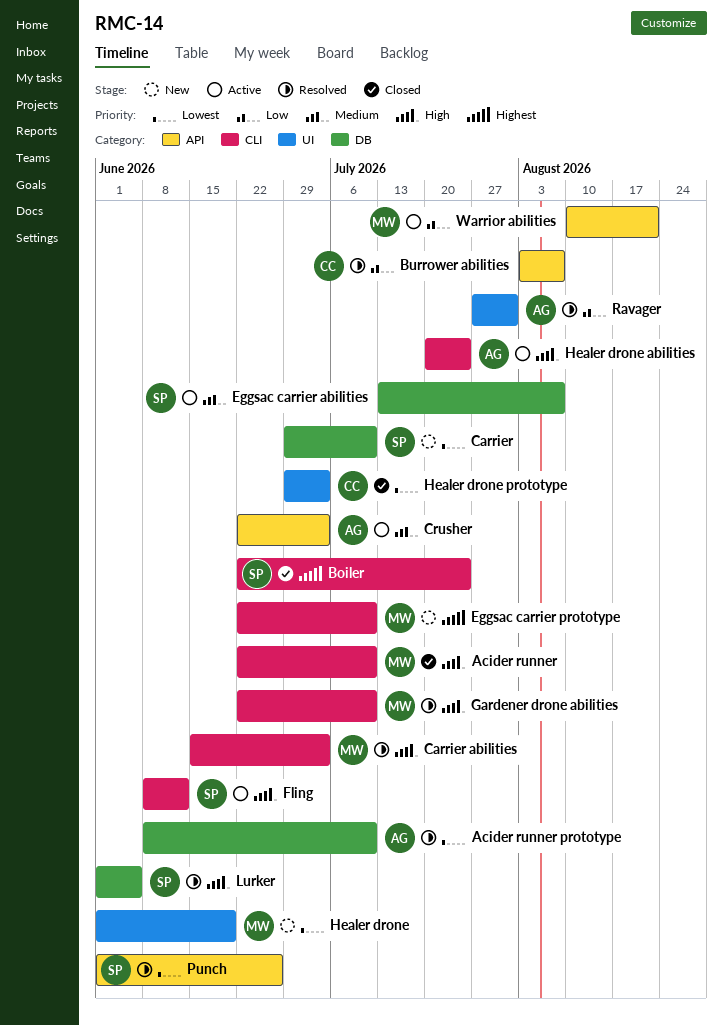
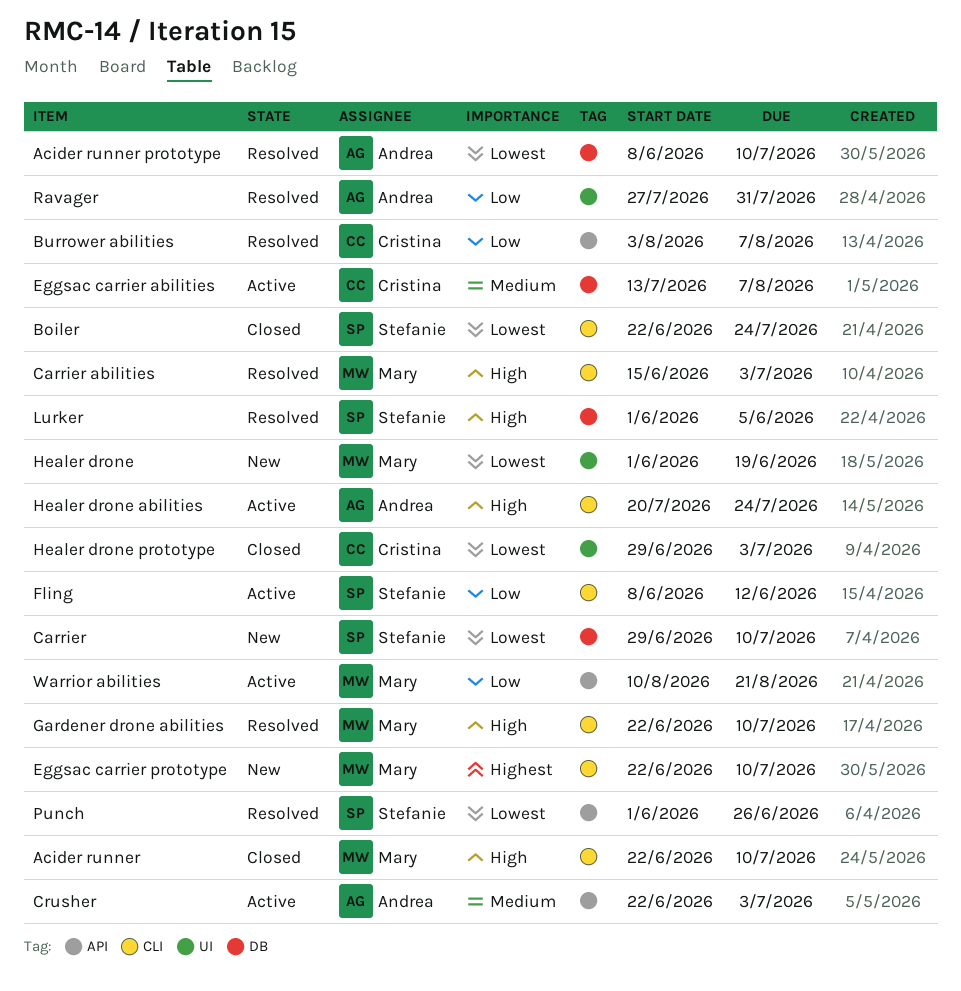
Boiler, priority: Highest -> Lowest
Eggsac carrier abilities, owner: Stefanie -> Cristina
Fling, priority: High -> Low

